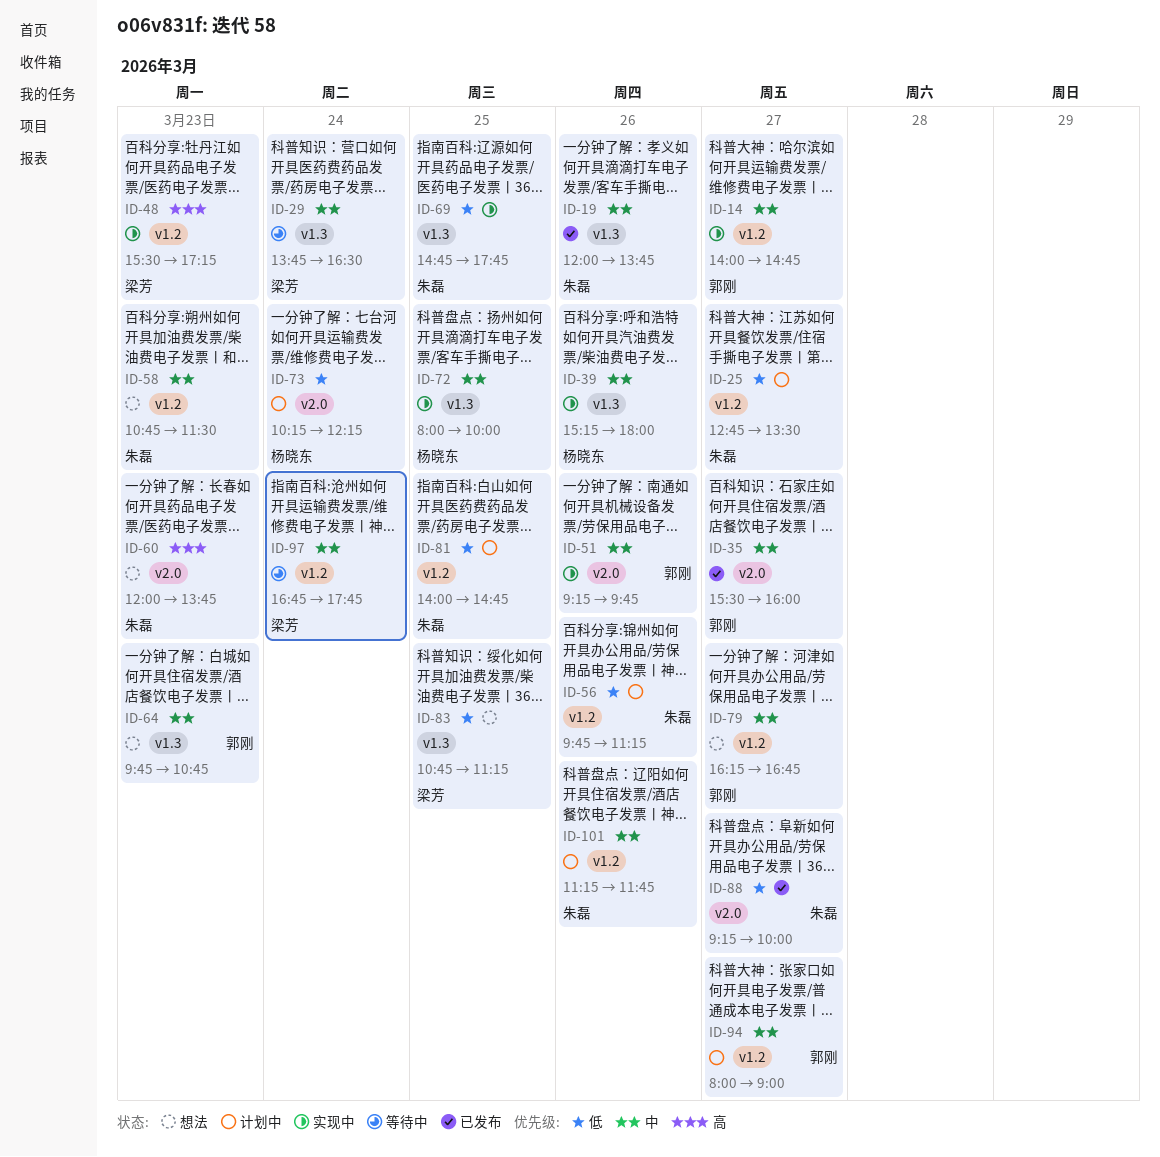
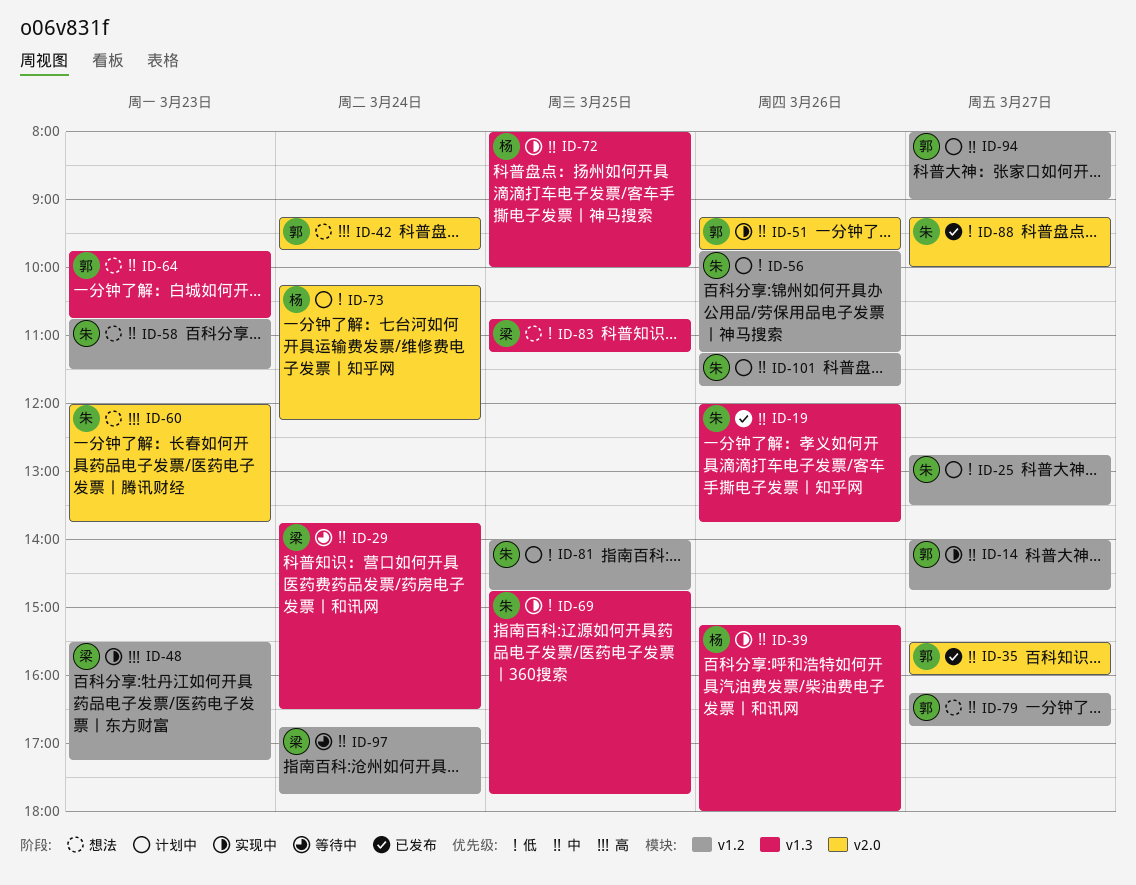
ID-42: none -> present

